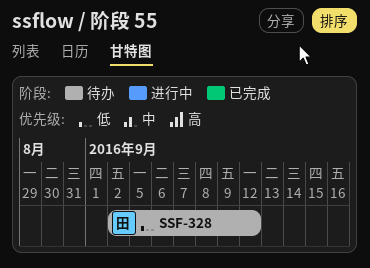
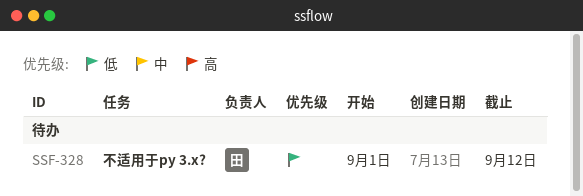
SSF-328, start: Sep 2 -> Sep 1

